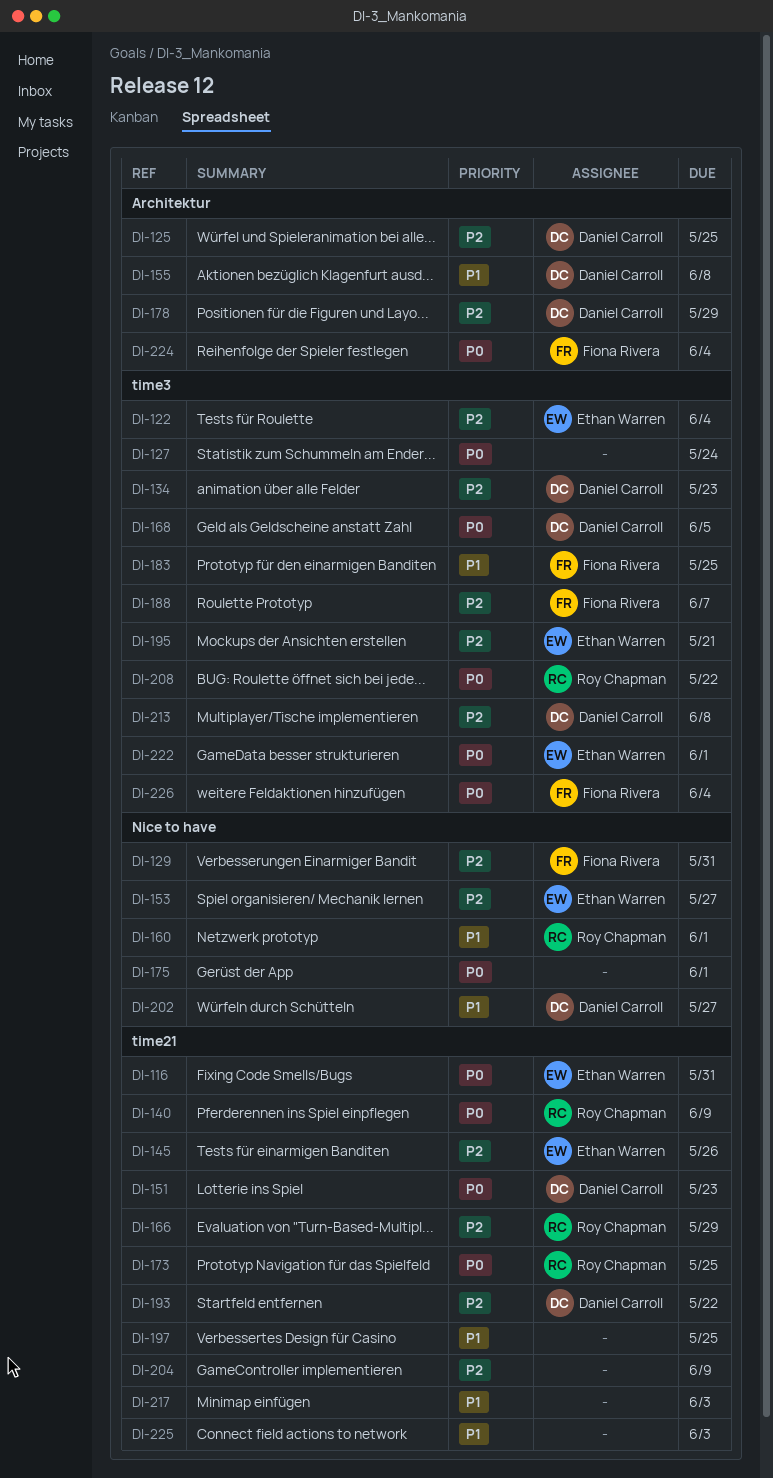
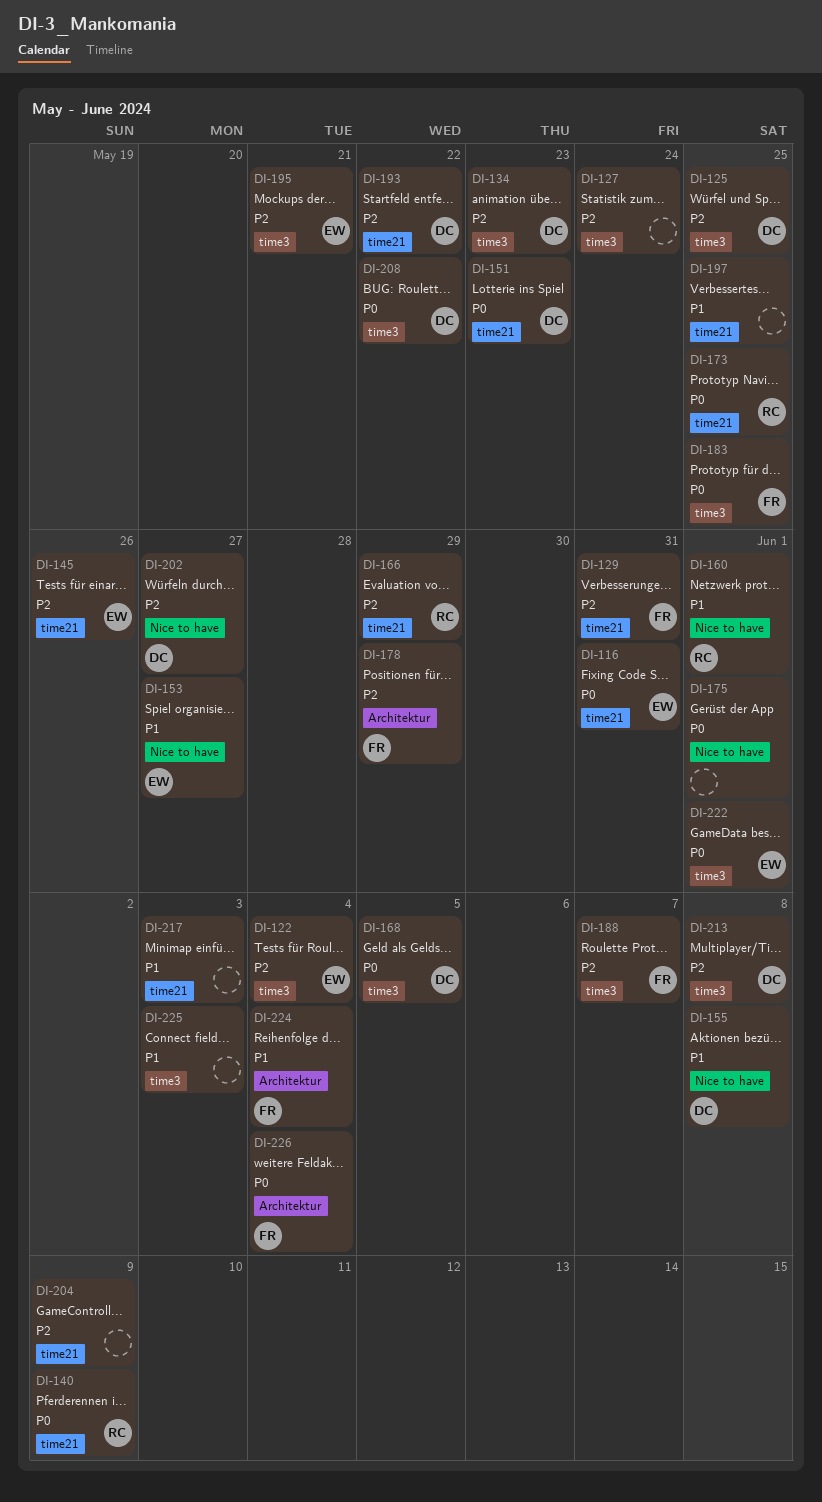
DI-125, label: Architektur -> time3
DI-127, priority: P0 -> P2
DI-129, label: Nice to have -> time21
DI-153, priority: P2 -> P1
DI-155, label: Architektur -> Nice to have
DI-178, owner: Daniel Carroll -> Fiona Rivera
DI-183, priority: P1 -> P0
DI-202, priority: P1 -> P2
DI-208, owner: Roy Chapman -> Daniel Carroll
DI-224, priority: P0 -> P1
DI-225, label: time21 -> time3
DI-226, label: time3 -> Architektur

